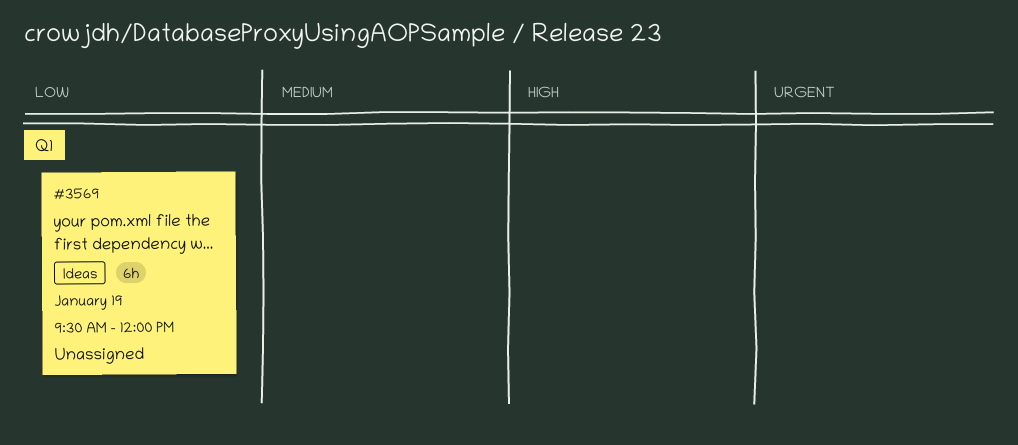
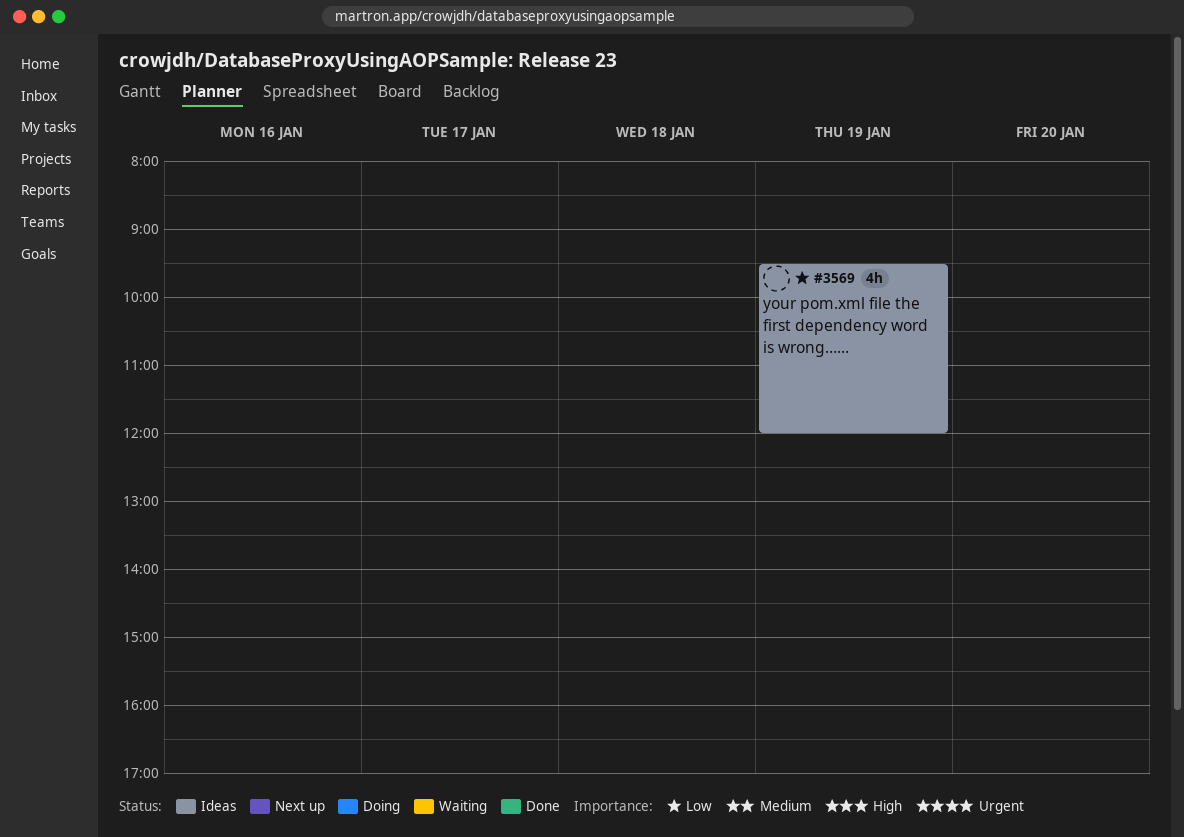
#3569, estimate: 6h -> 4h

